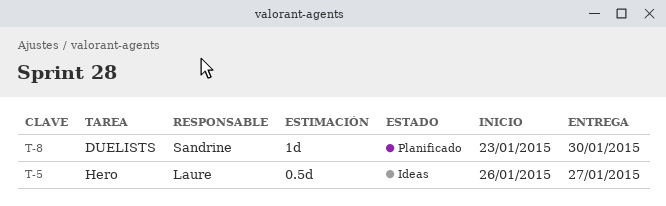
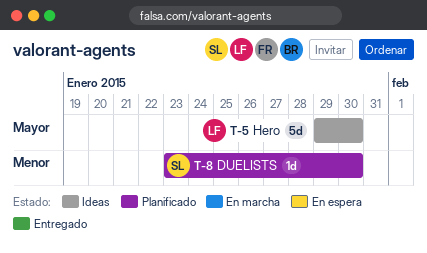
T-5, estimate: 0.5d -> 5d
T-5, start: Jan 26 -> Jan 29
T-5, due: Jan 27 -> Jan 30

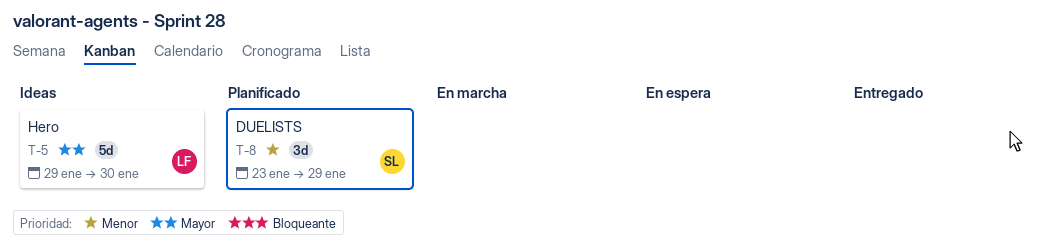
T-8, estimate: 1d -> 3d
T-8, due: Jan 30 -> Jan 29

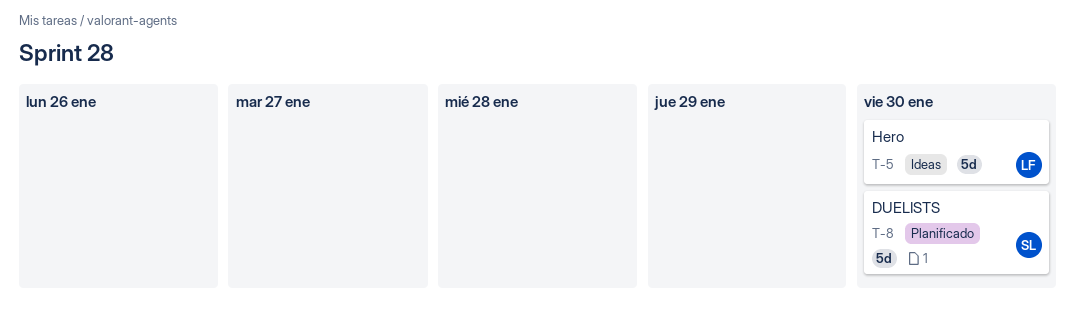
T-8, estimate: 3d -> 5d
T-8, due: Jan 29 -> Jan 30

